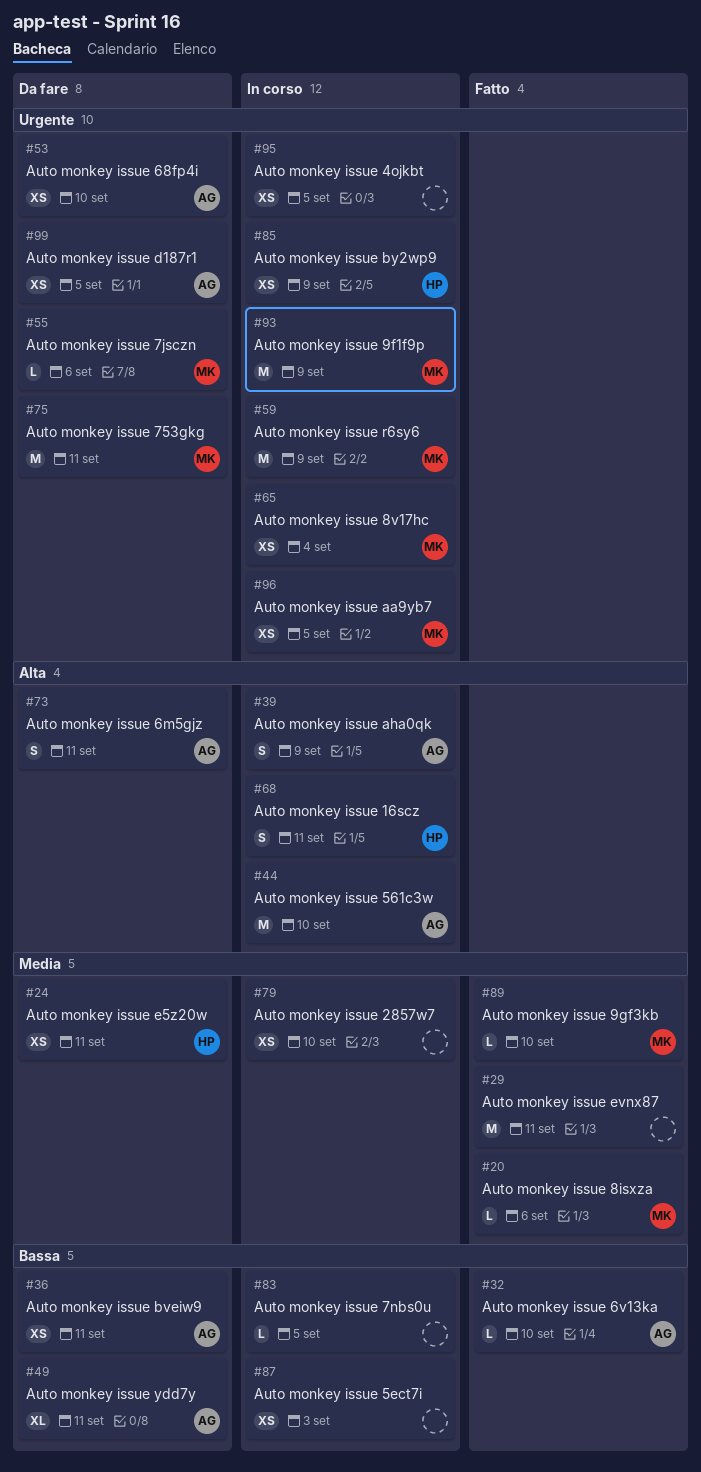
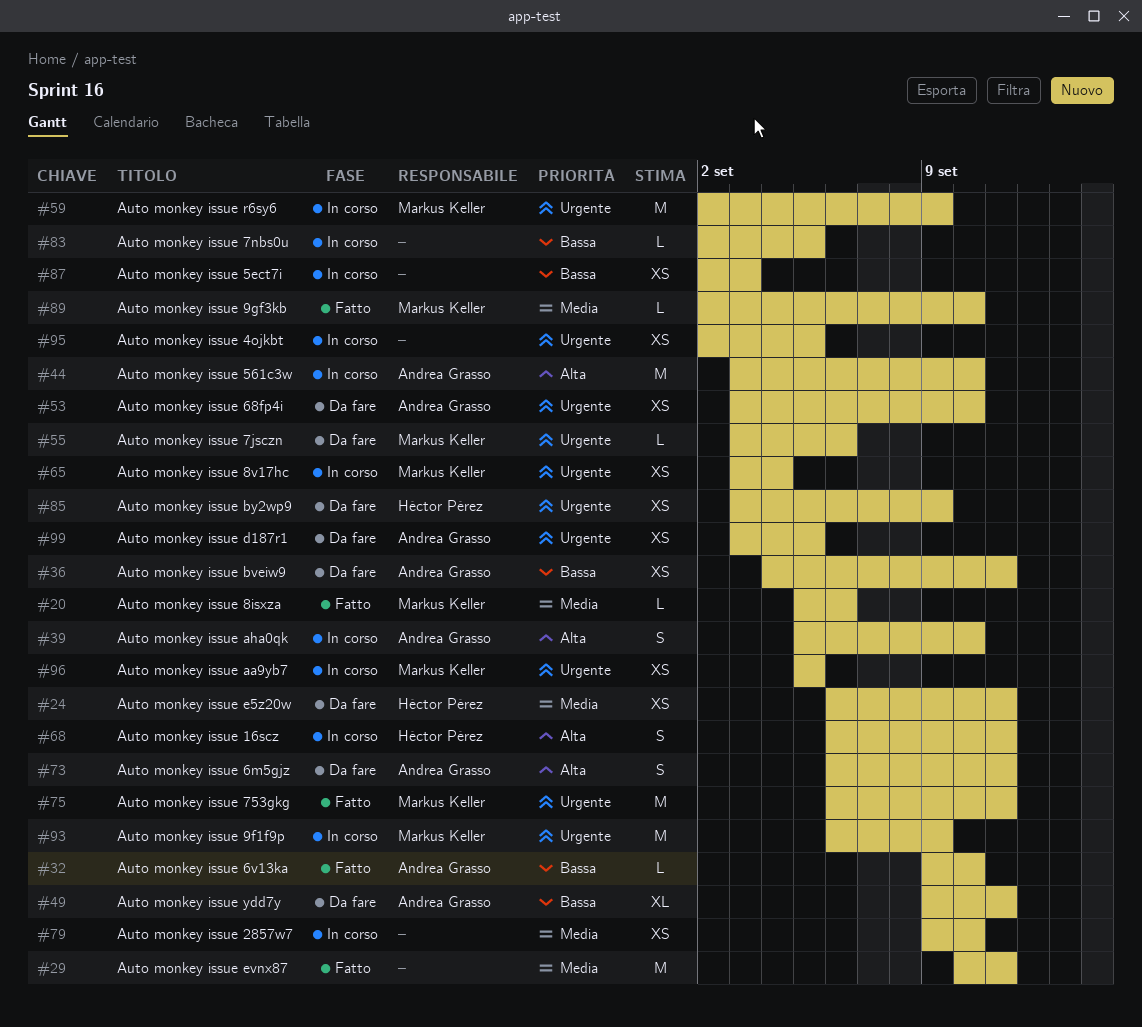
#39, due: Sep 9 -> Sep 10
#75, status: Da fare -> Fatto
#85, status: In corso -> Da fare

